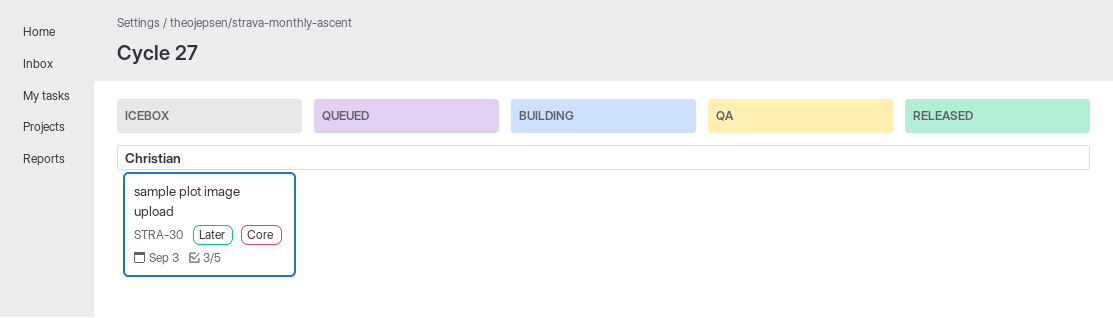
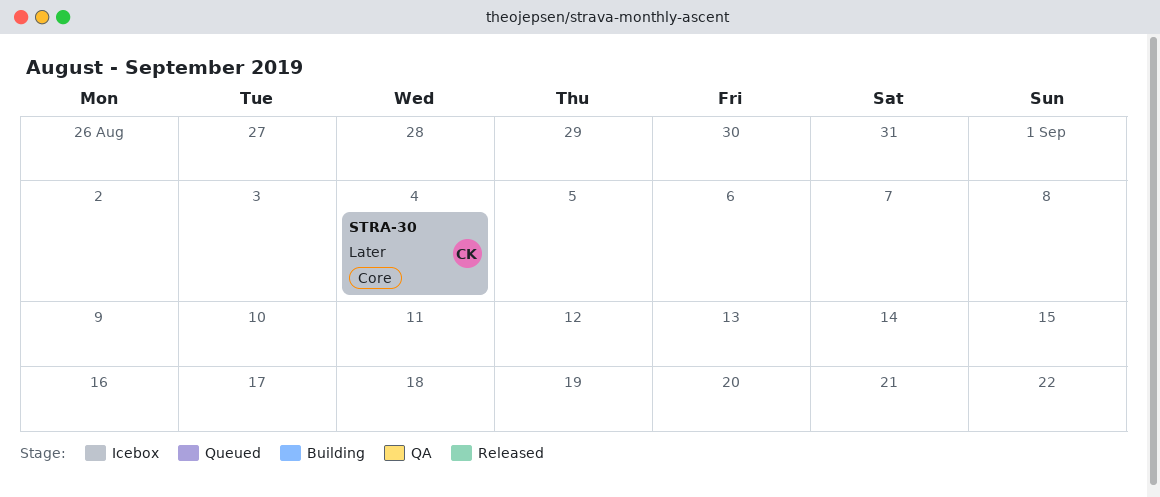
STRA-30, due: Sep 3 -> Sep 4

